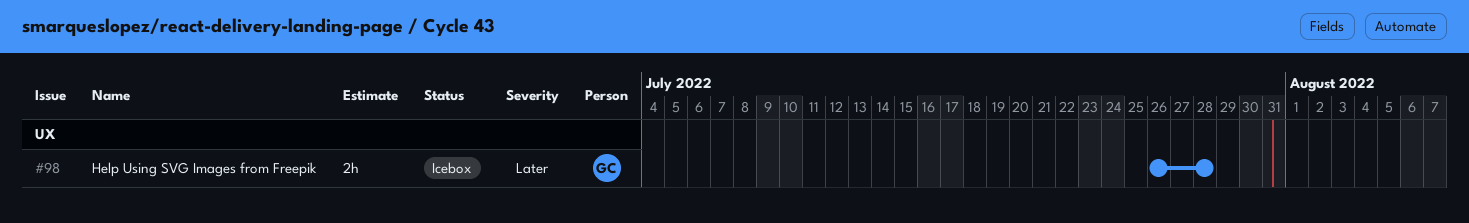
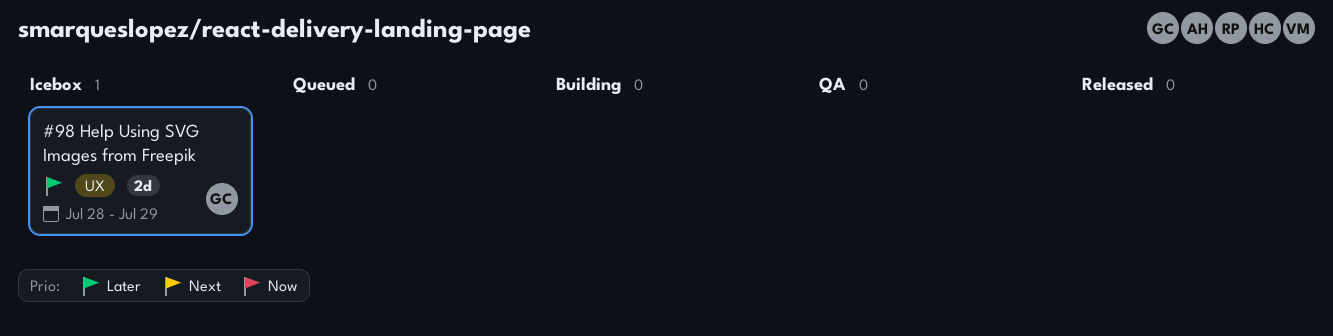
#98, estimate: 2h -> 2d
#98, start: Jul 26 -> Jul 28
#98, due: Jul 28 -> Jul 29

